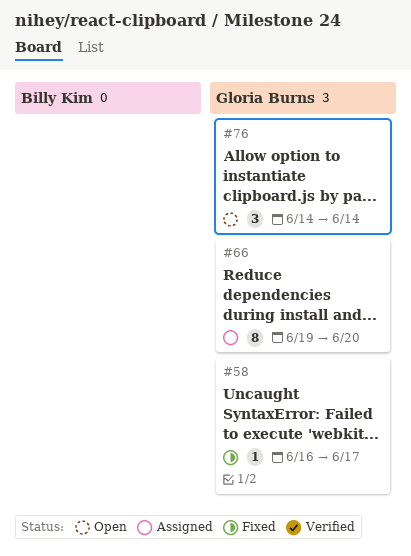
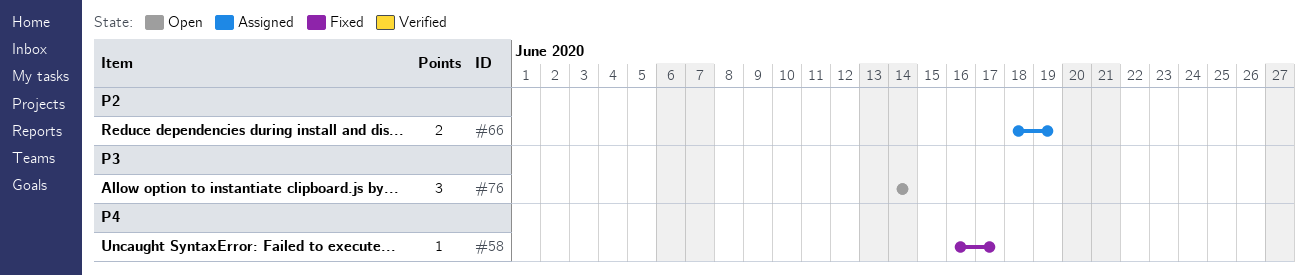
#66, estimate: 8 -> 2
#66, start: Jun 19 -> Jun 18
#66, due: Jun 20 -> Jun 19

